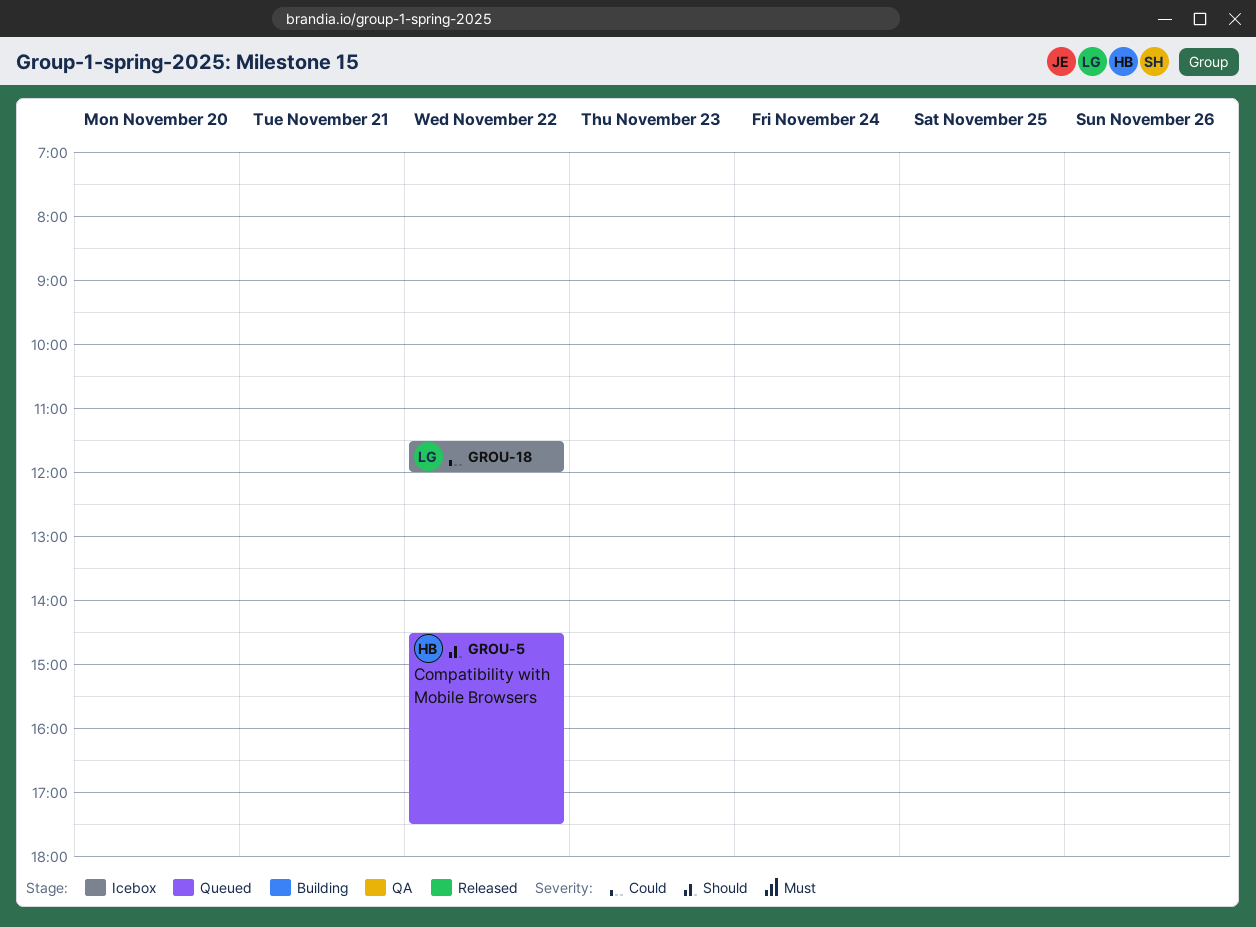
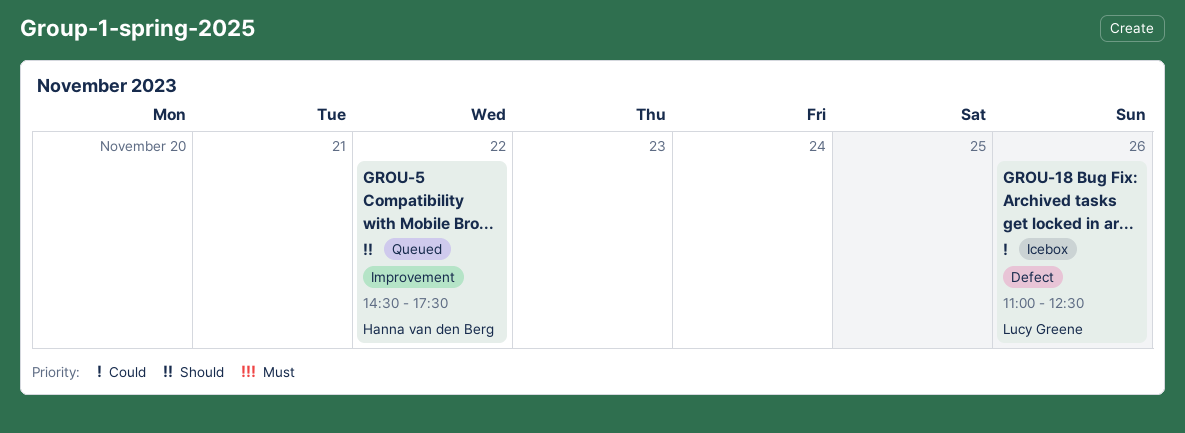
GROU-18, day: Nov 22 -> Nov 26
GROU-18, begins: 11:30 -> 11:00
GROU-18, ends: 12:00 -> 12:30

